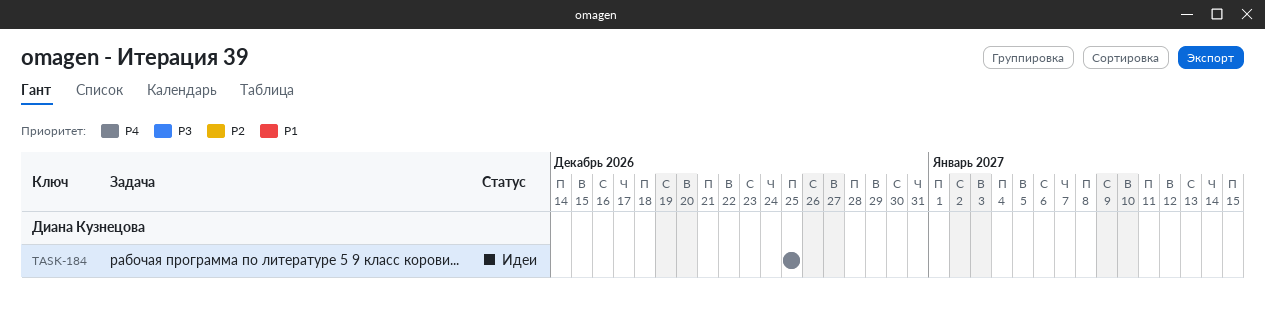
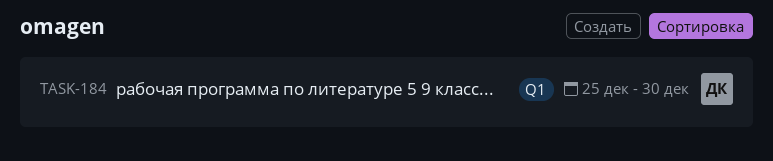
TASK-184, due: Dec 25 -> Dec 30

